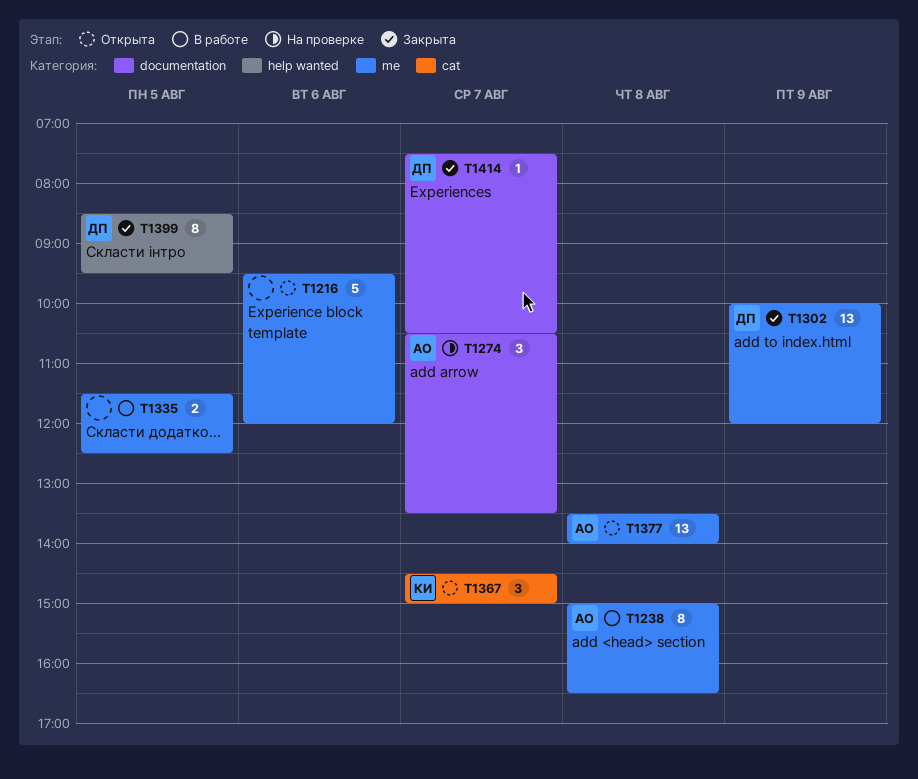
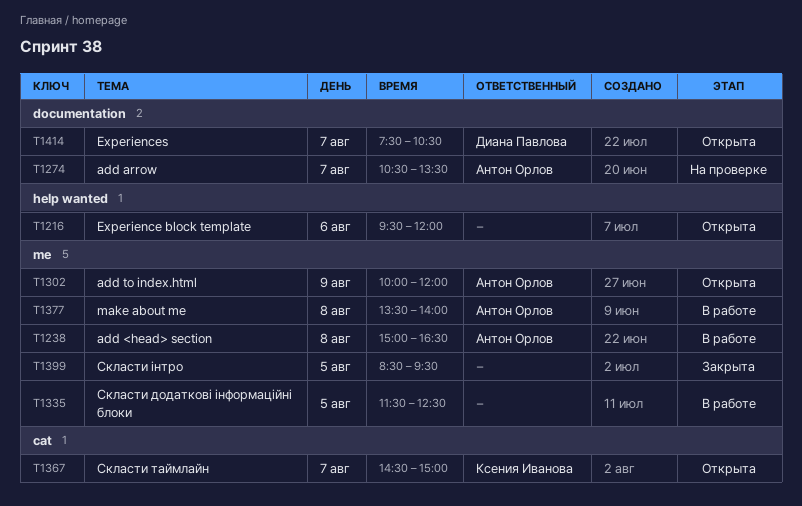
T1216, label: me -> help wanted
T1302, status: Закрыта -> Открыта
T1302, owner: Диана Павлова -> Антон Орлов
T1377, status: Открыта -> В работе
T1399, owner: Диана Павлова -> none
T1399, label: help wanted -> me
T1414, status: Закрыта -> Открыта

